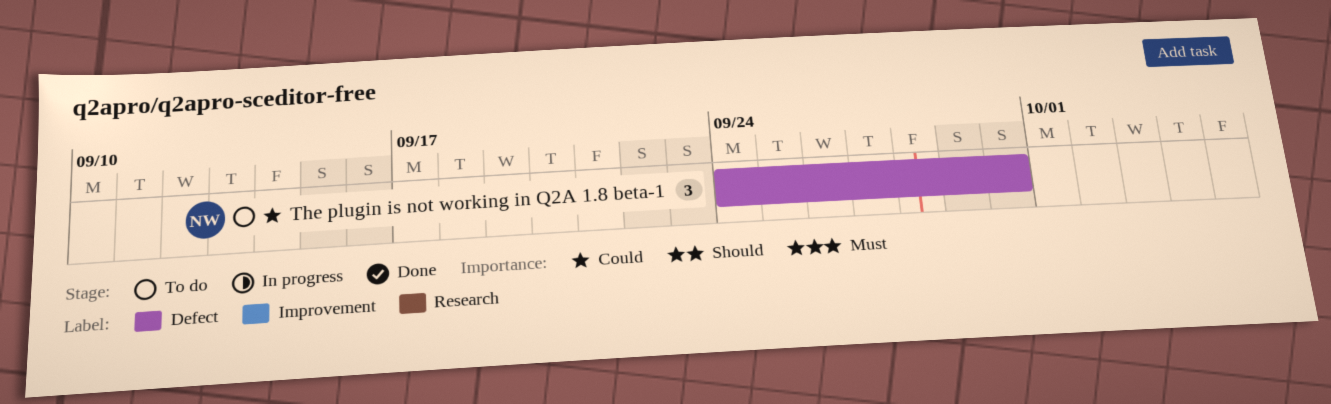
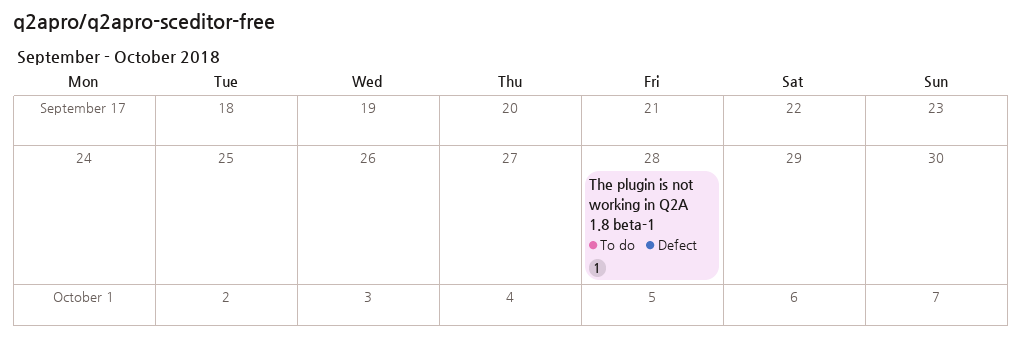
The plugin is not working in Q2A 1.8 beta-1, estimate: 3 -> 1
The plugin is not working in Q2A 1.8 beta-1, due: Sep 30 -> Sep 28

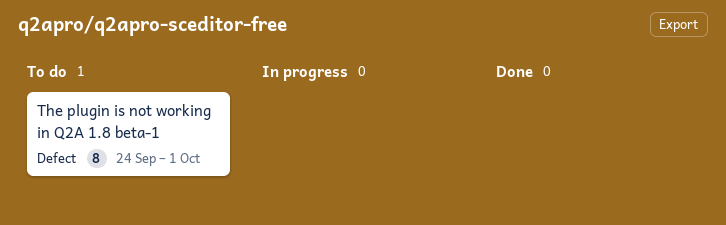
The plugin is not working in Q2A 1.8 beta-1, estimate: 1 -> 8
The plugin is not working in Q2A 1.8 beta-1, due: Sep 28 -> Oct 1

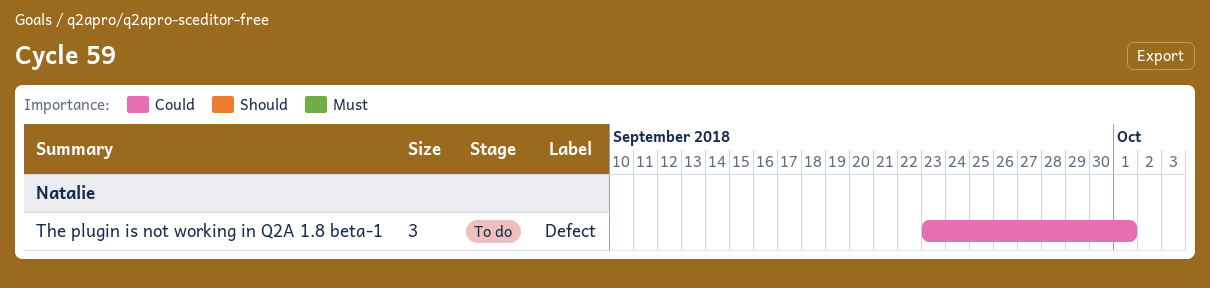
The plugin is not working in Q2A 1.8 beta-1, estimate: 8 -> 3
The plugin is not working in Q2A 1.8 beta-1, start: Sep 24 -> Sep 23

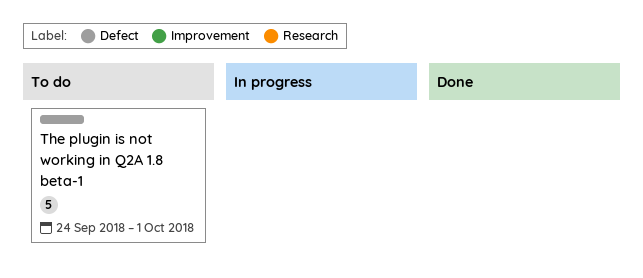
The plugin is not working in Q2A 1.8 beta-1, estimate: 3 -> 5
The plugin is not working in Q2A 1.8 beta-1, start: Sep 23 -> Sep 24

